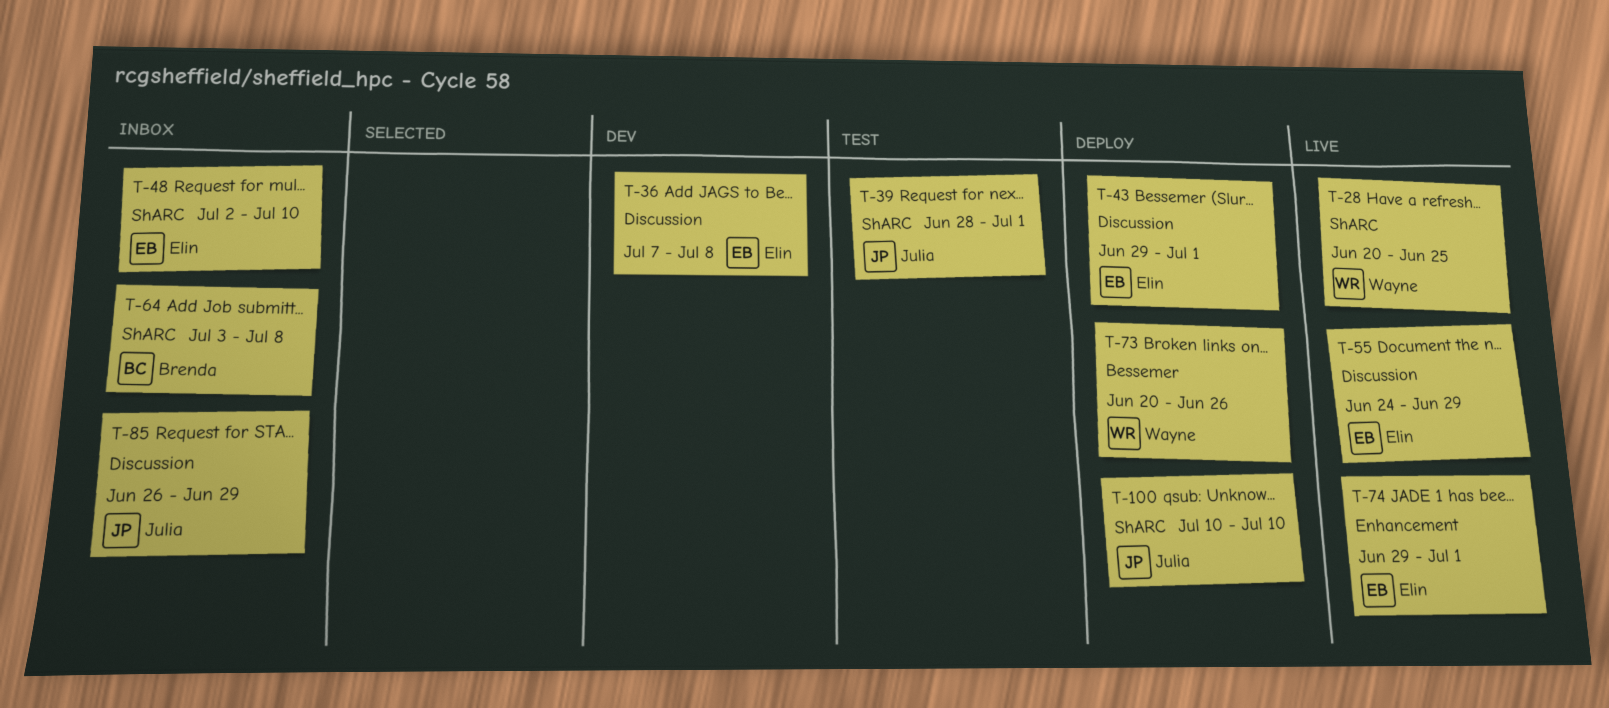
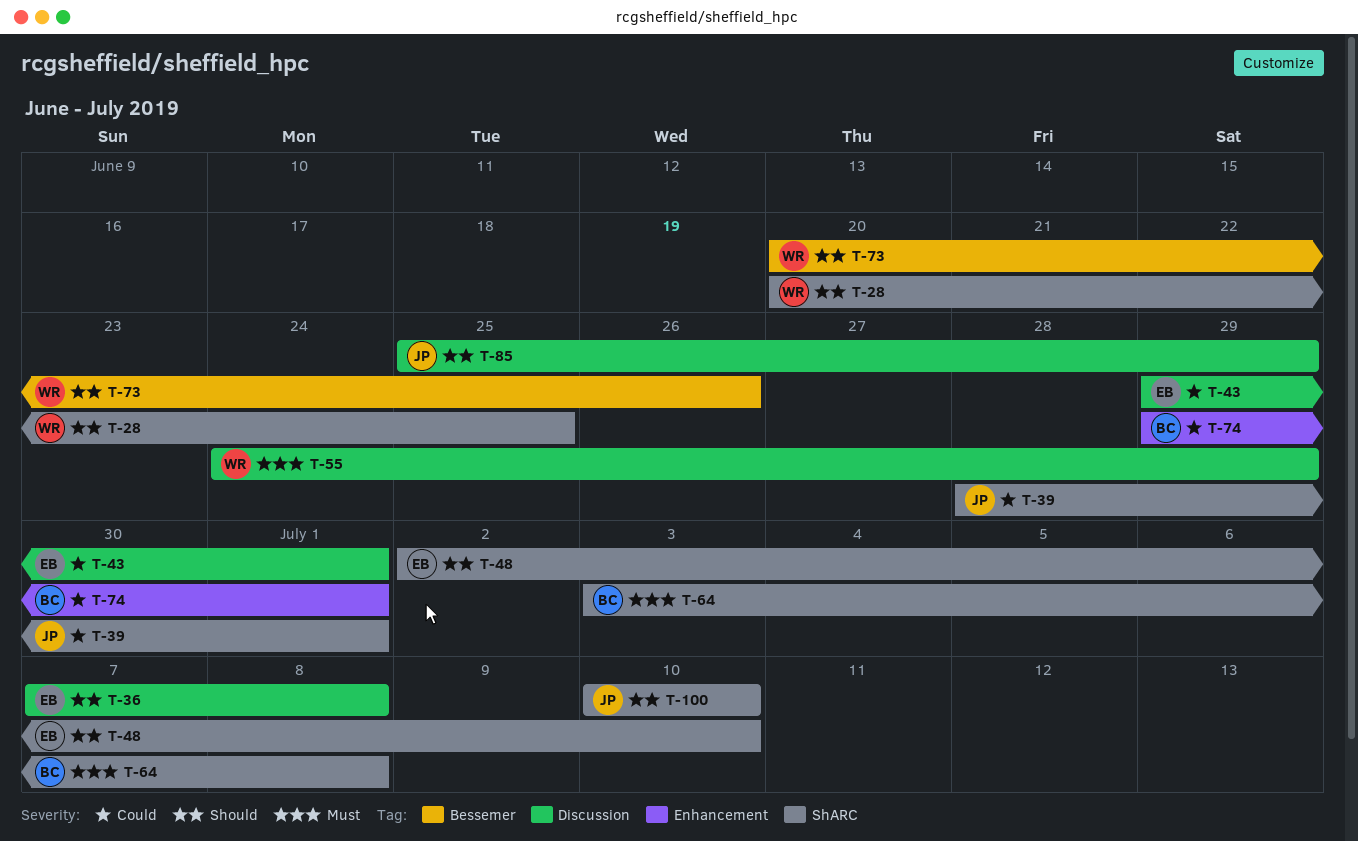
T-55, owner: Elin -> Wayne
T-74, owner: Elin -> Brenda
T-85, start: Jun 26 -> Jun 25

